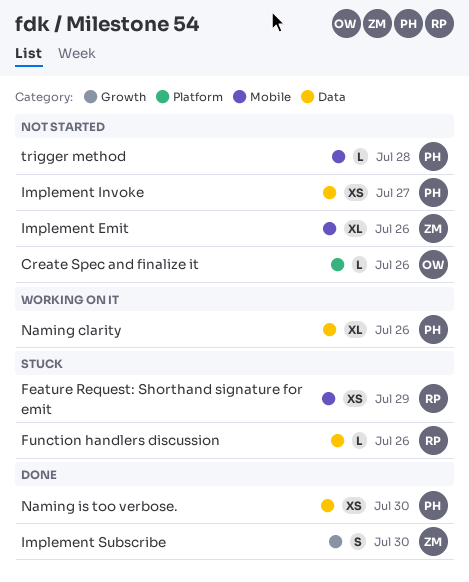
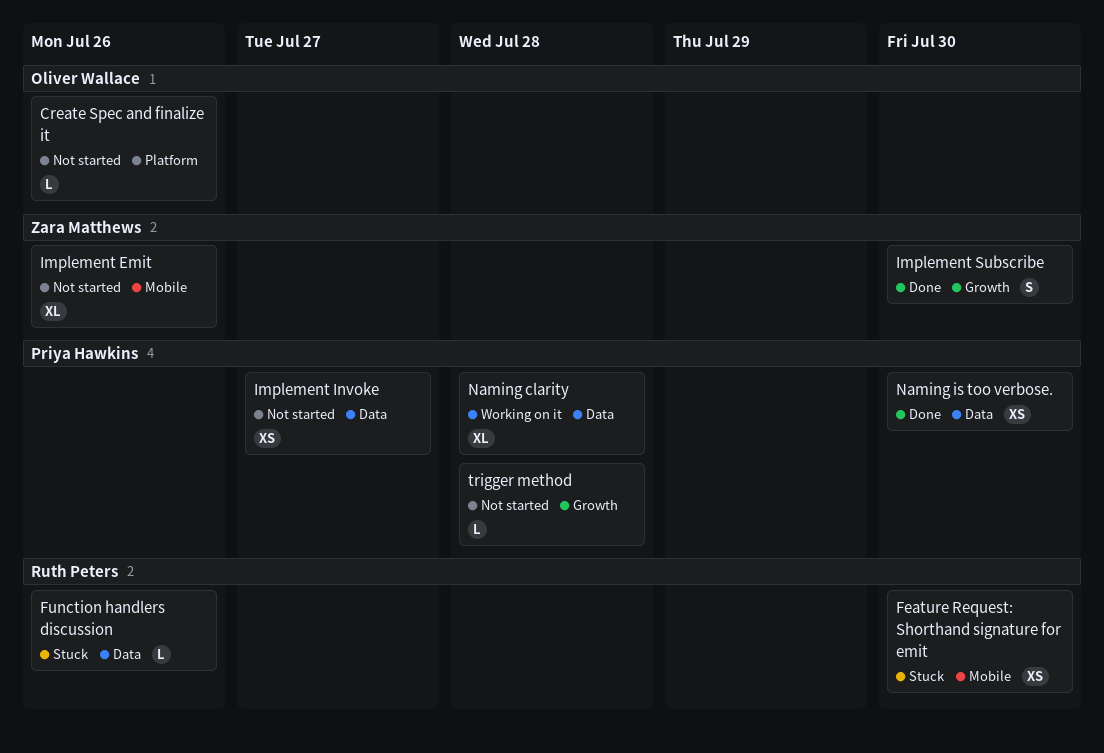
Feature Request: Shorthand signature for emit, due: Jul 29 -> Jul 30
Naming clarity, due: Jul 26 -> Jul 28
trigger method, label: Mobile -> Growth

